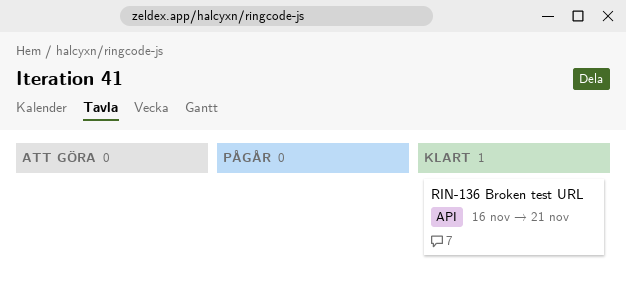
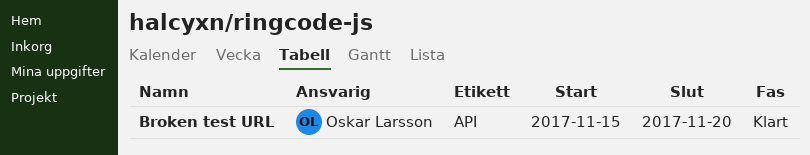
Broken test URL, start: Nov 16 -> Nov 15
Broken test URL, due: Nov 21 -> Nov 20

